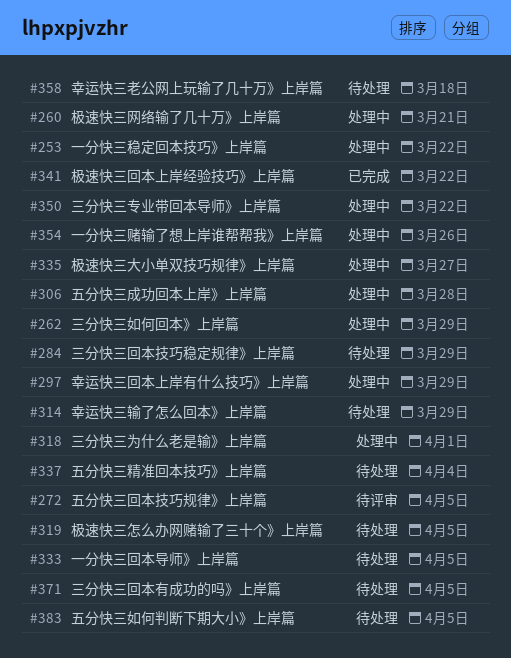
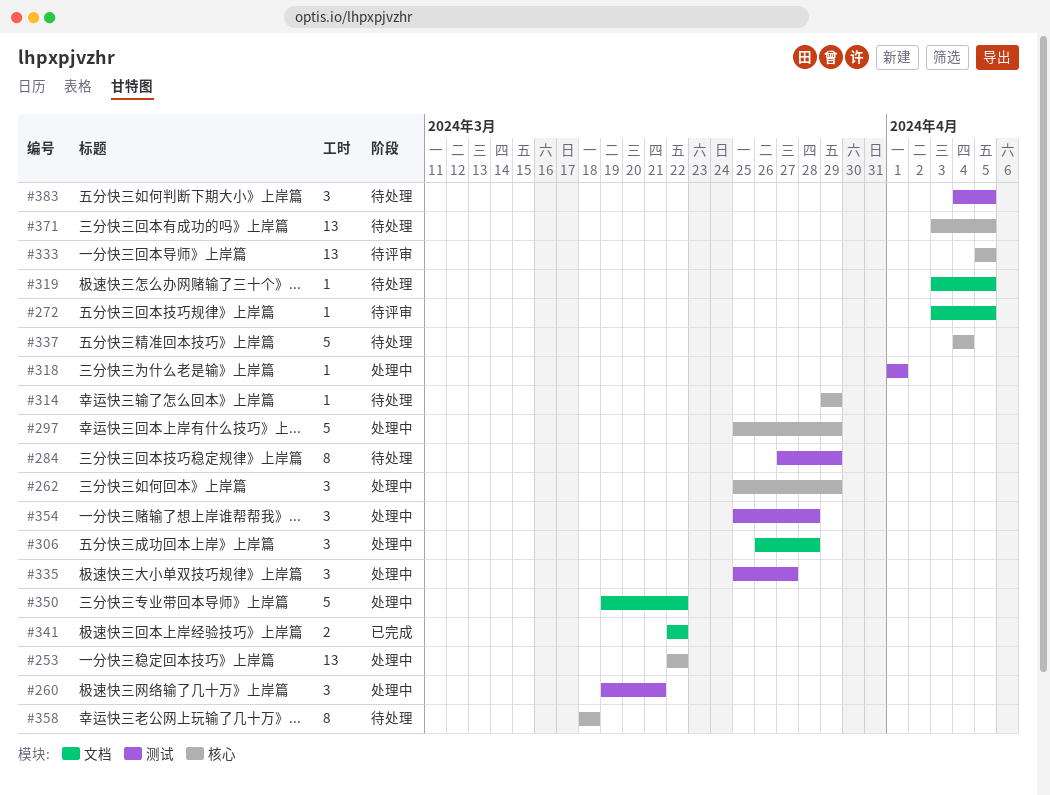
#333, status: 待处理 -> 待评审
#354, due: Mar 26 -> Mar 28

